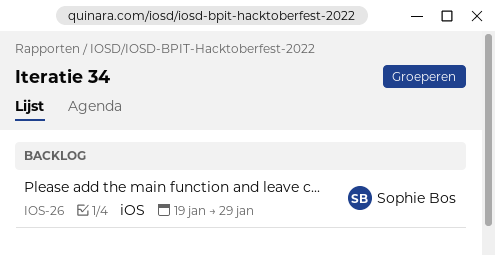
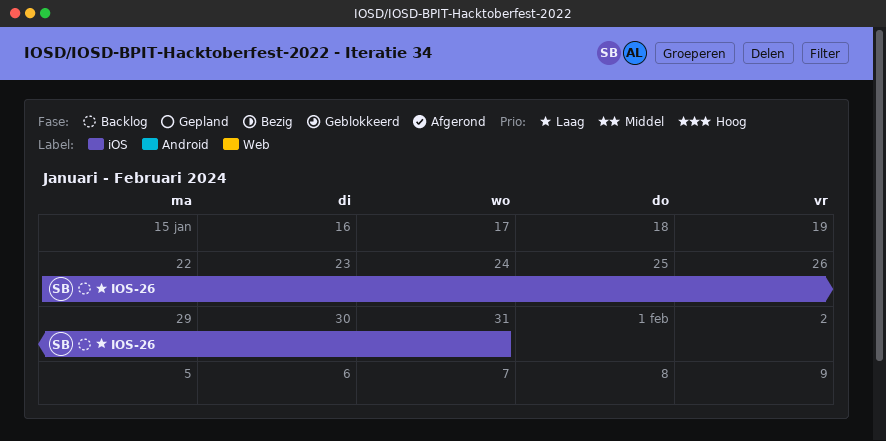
IOS-26, start: Jan 19 -> Jan 22
IOS-26, due: Jan 29 -> Jan 31

